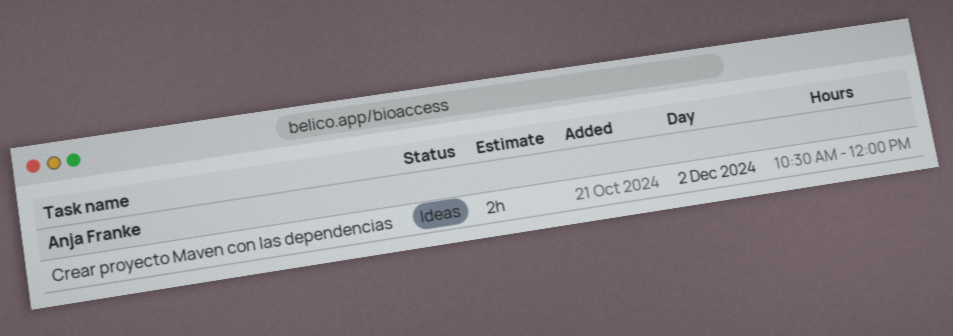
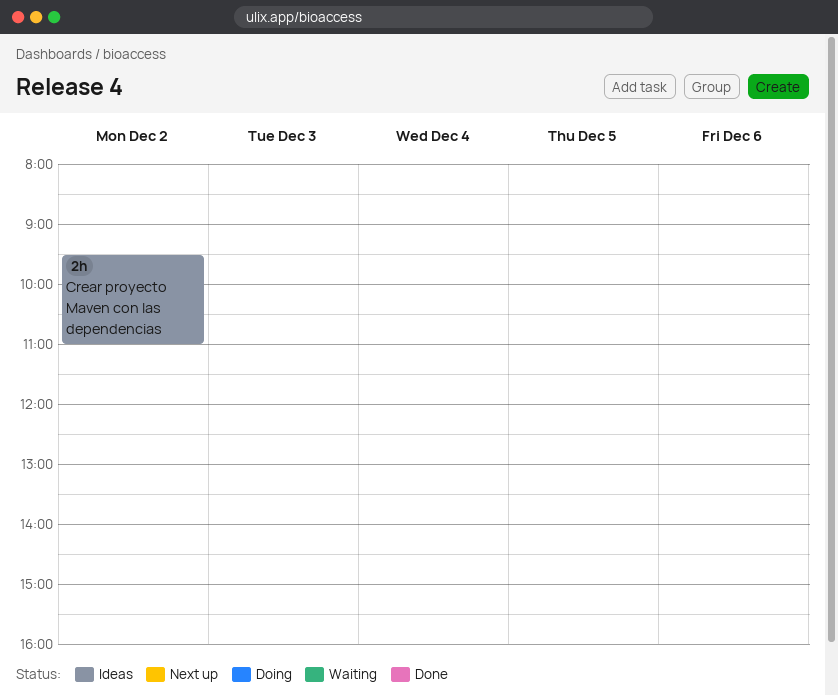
Crear proyecto Maven con las dependencias, begins: 10:30 -> 09:30
Crear proyecto Maven con las dependencias, ends: 12:00 -> 11:00

